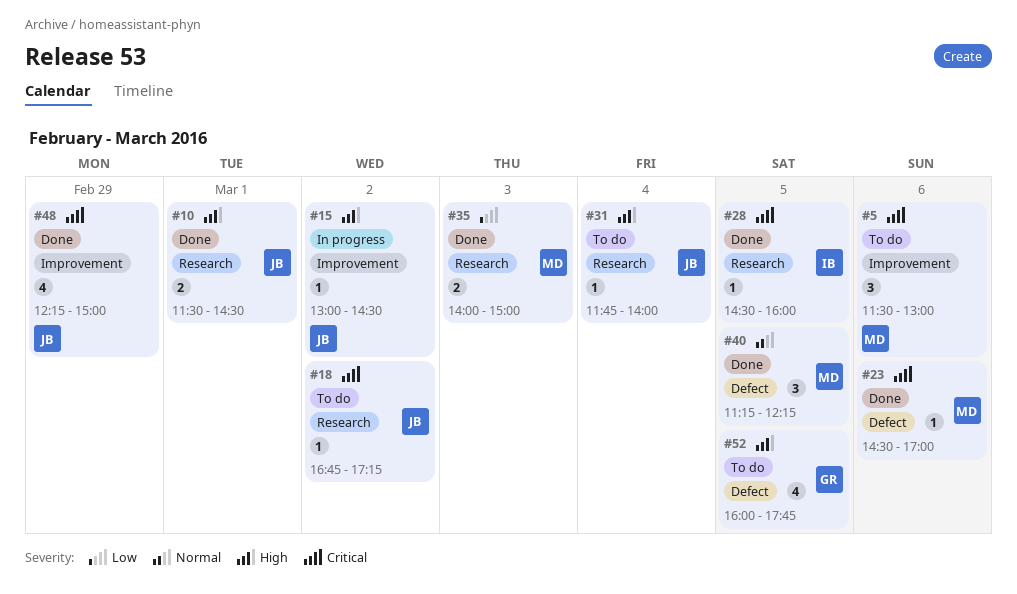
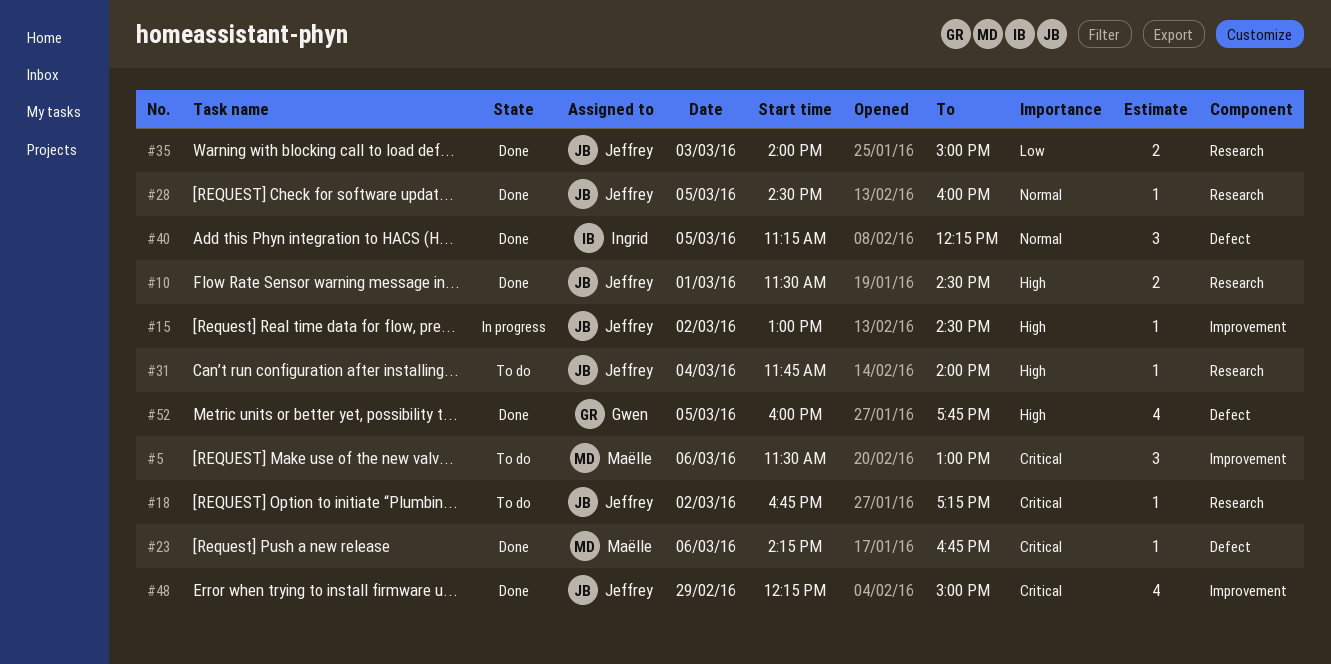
#23, begins: 14:30 -> 14:15
#23, ends: 17:00 -> 16:45
#28, owner: Ingrid -> Jeffrey
#28, priority: Critical -> Normal
#35, owner: Maëlle -> Jeffrey
#40, owner: Maëlle -> Ingrid
#52, status: To do -> Done

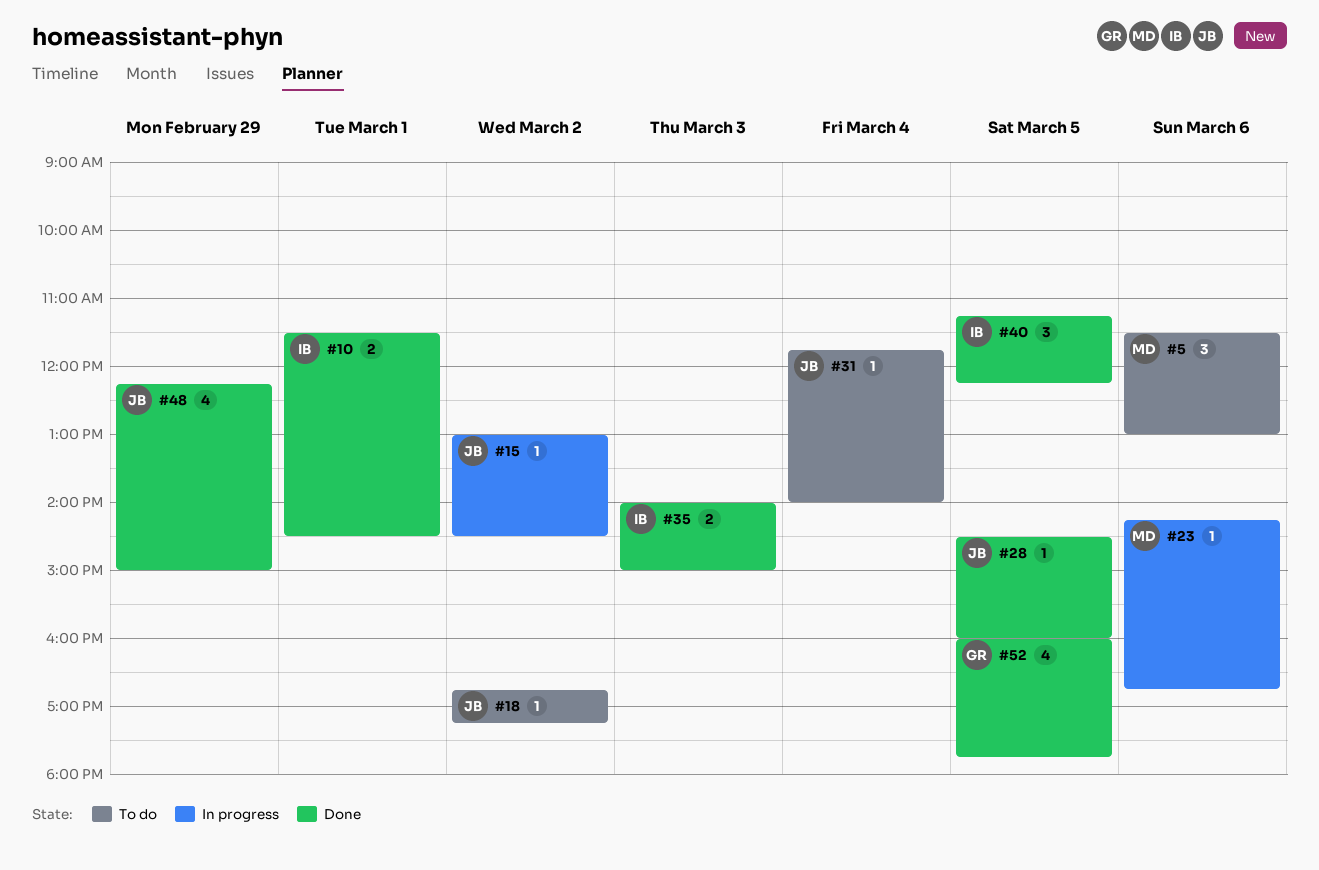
#10, owner: Jeffrey -> Ingrid
#23, status: Done -> In progress
#35, owner: Jeffrey -> Ingrid

